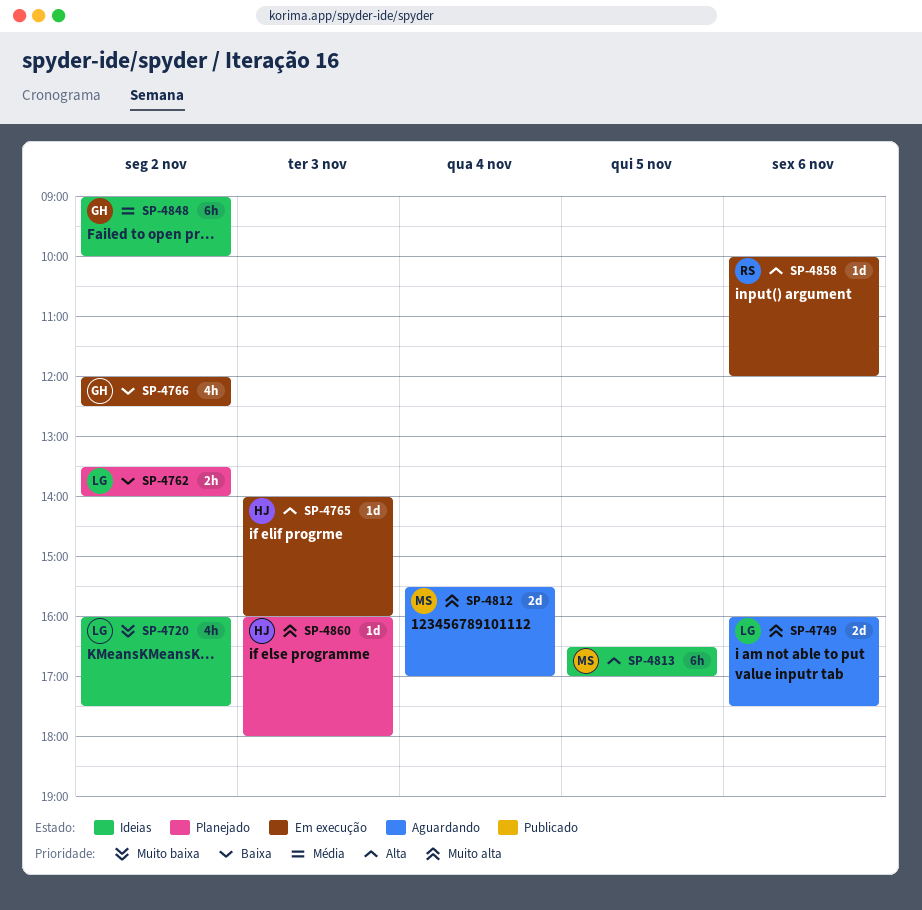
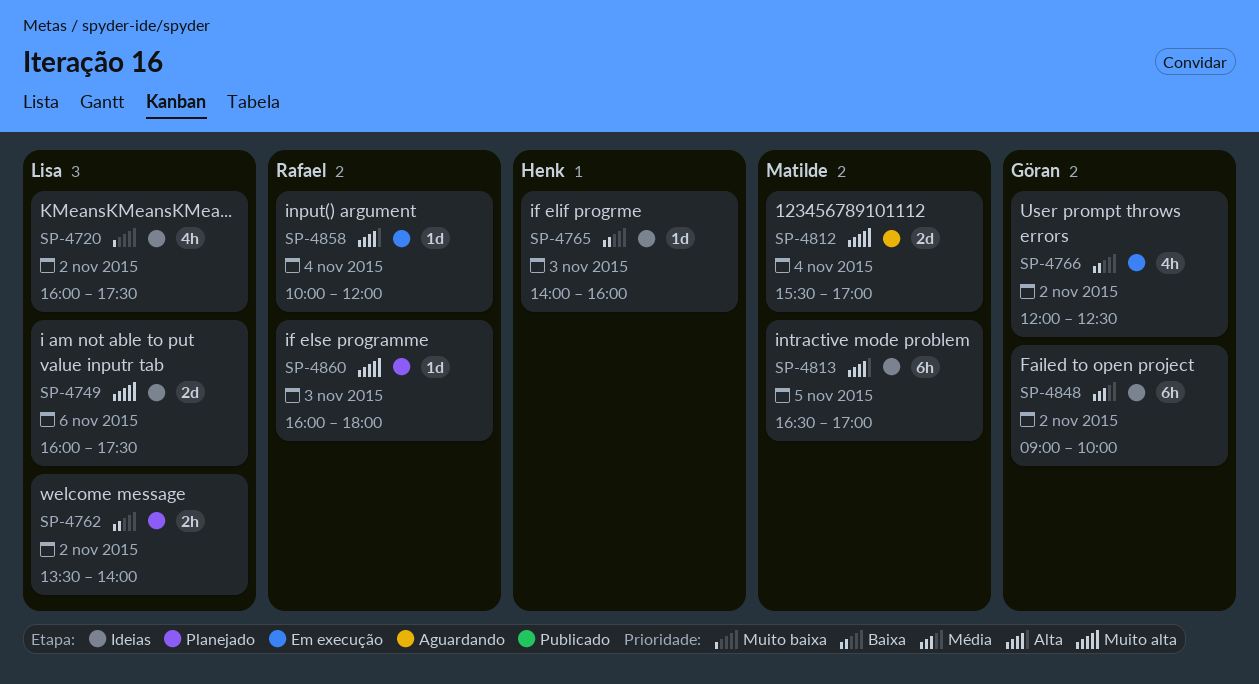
SP-4749, status: Aguardando -> Ideias
SP-4765, status: Em execução -> Ideias
SP-4765, priority: Alta -> Baixa
SP-4858, day: Nov 6 -> Nov 4
SP-4860, owner: Henk -> Rafael

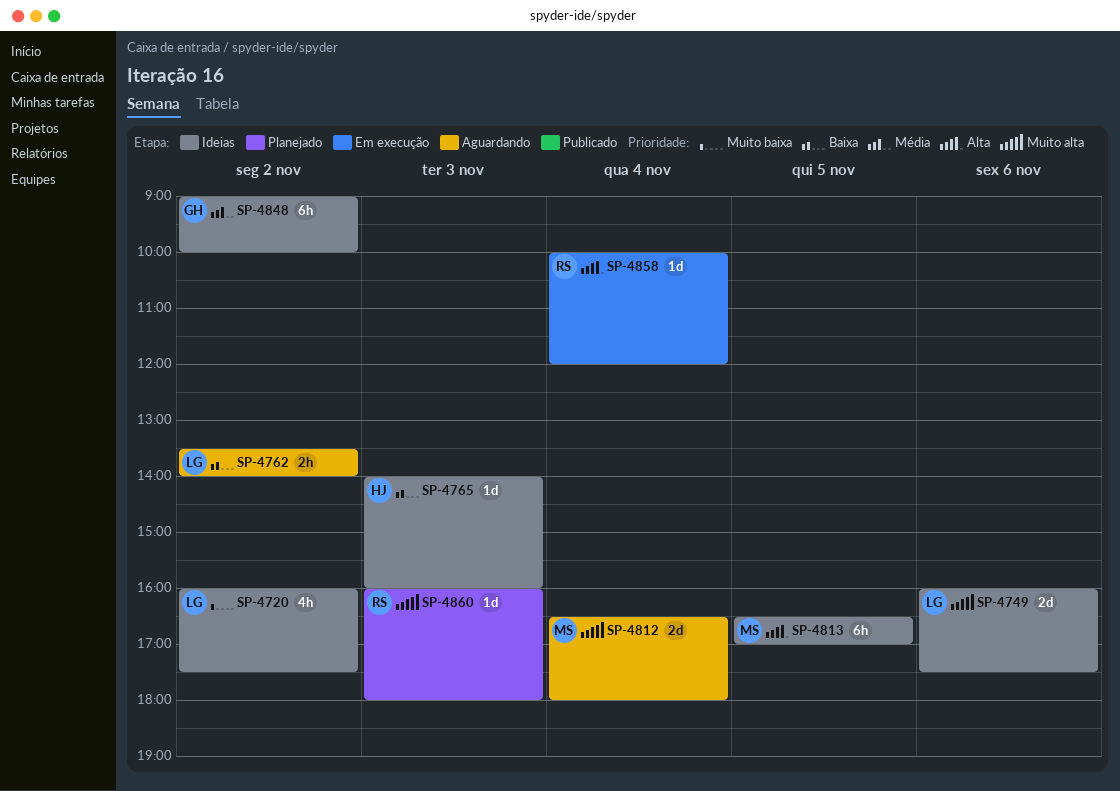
SP-4762, status: Planejado -> Aguardando
SP-4766: present -> none
SP-4812, begins: 15:30 -> 16:30
SP-4812, ends: 17:00 -> 18:00

